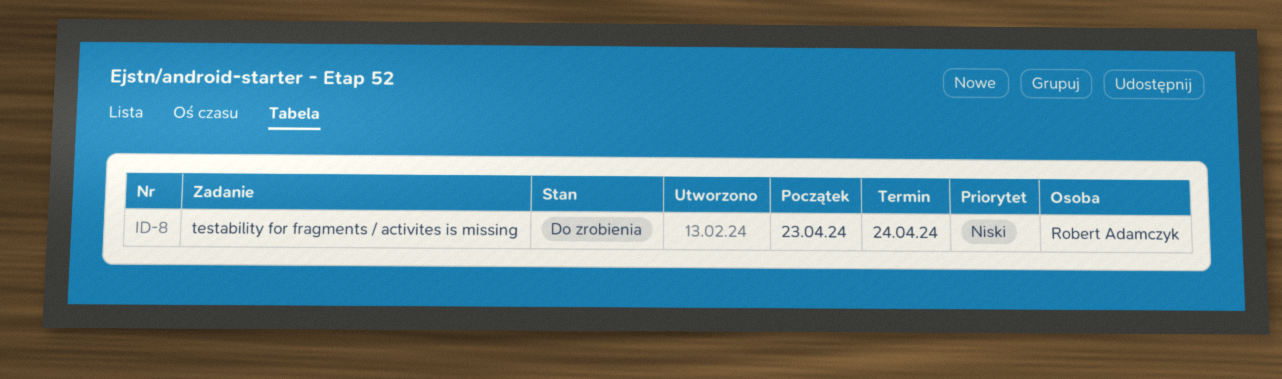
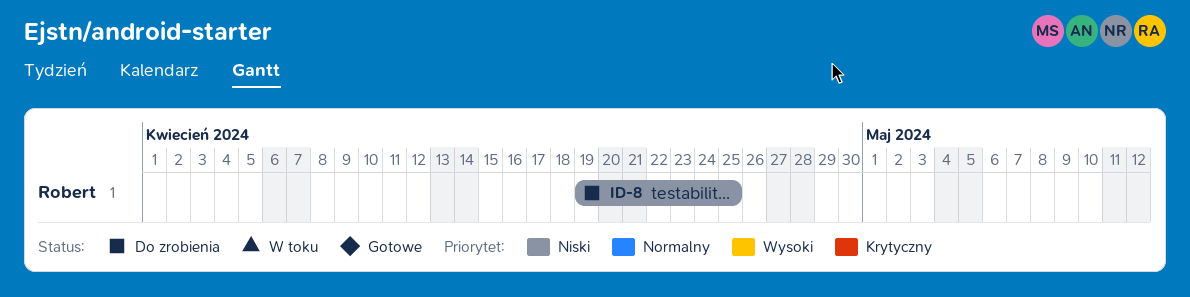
ID-8, start: Apr 23 -> Apr 19
ID-8, due: Apr 24 -> Apr 25

